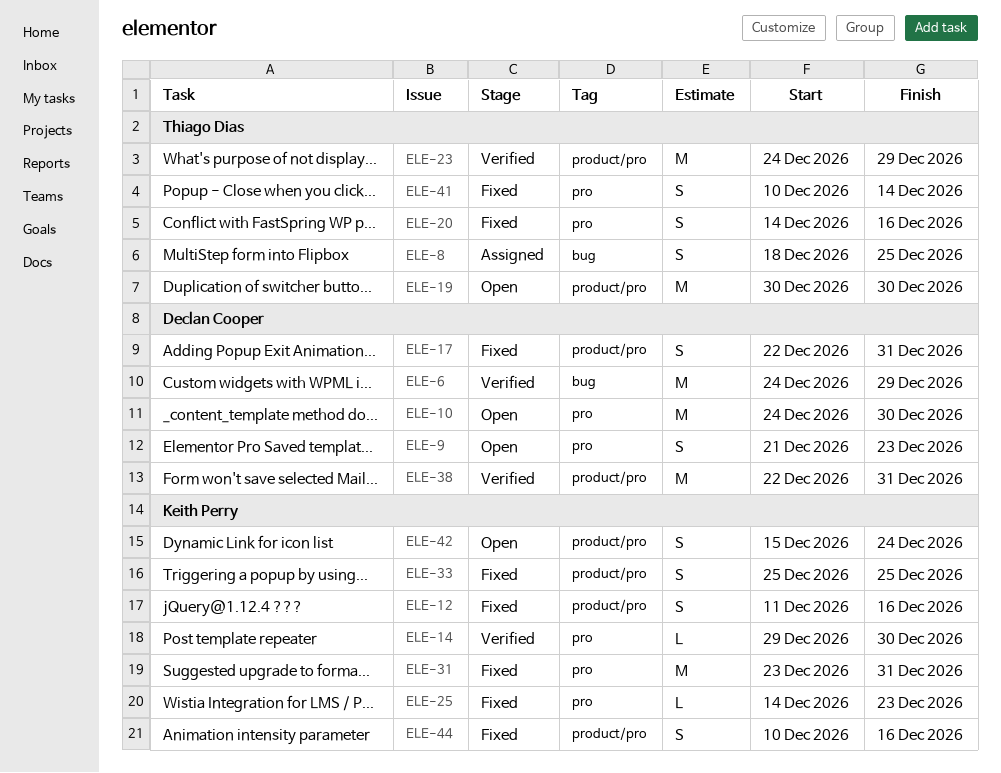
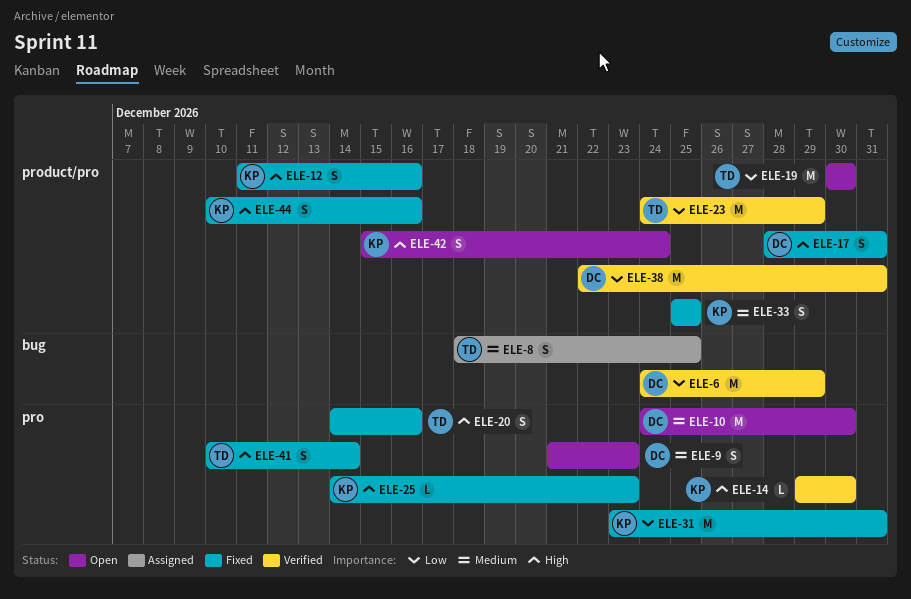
ELE-17, start: Dec 22 -> Dec 28

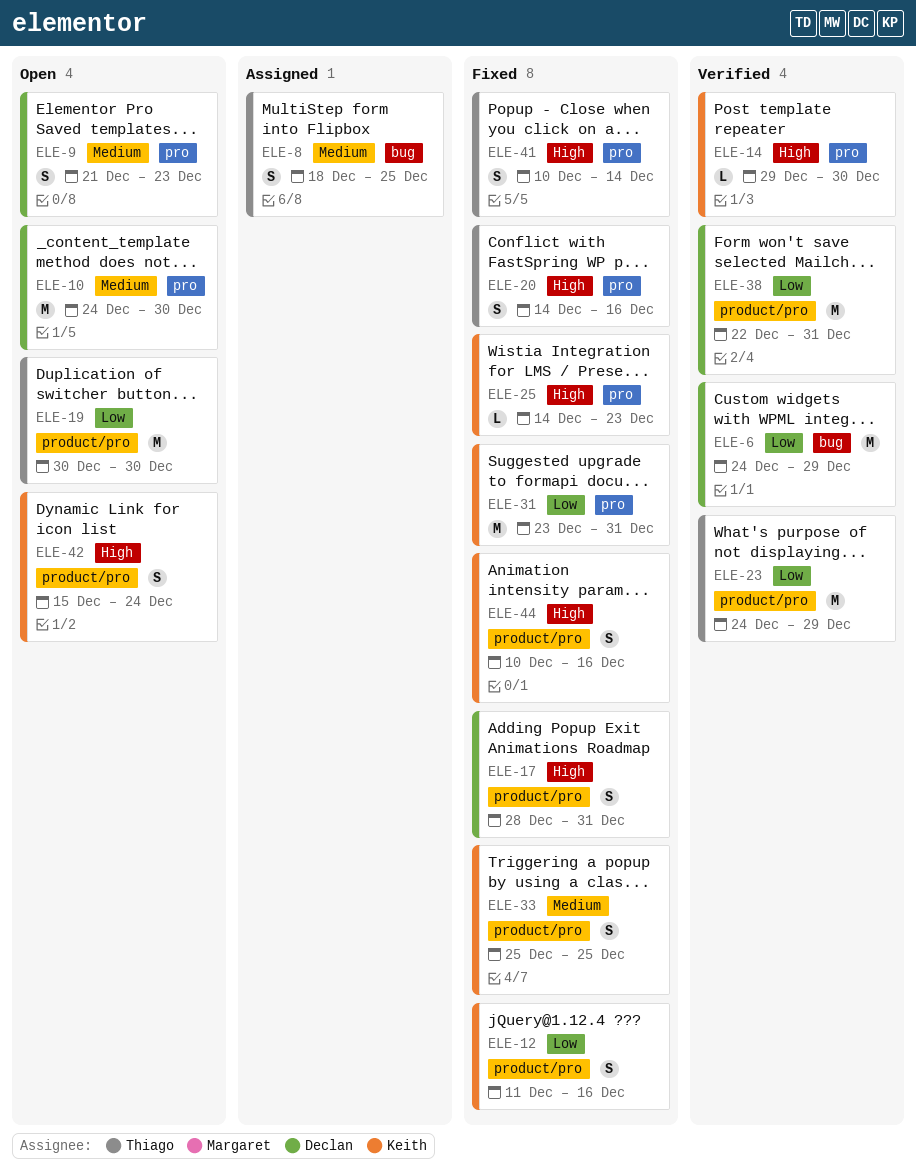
ELE-12, priority: High -> Low

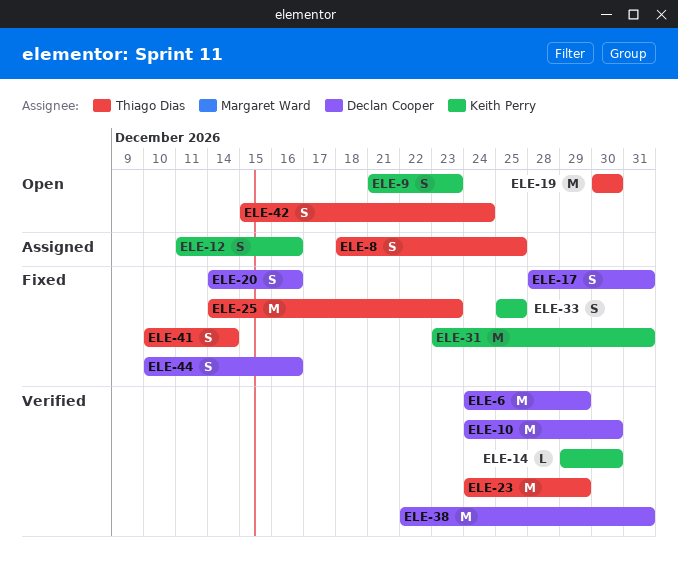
ELE-9, owner: Declan Cooper -> Keith Perry
ELE-10, status: Open -> Verified
ELE-12, status: Fixed -> Assigned
ELE-20, owner: Thiago Dias -> Declan Cooper
ELE-25, owner: Keith Perry -> Thiago Dias
ELE-25, estimate: L -> M
ELE-42, owner: Keith Perry -> Thiago Dias
ELE-44, owner: Keith Perry -> Declan Cooper

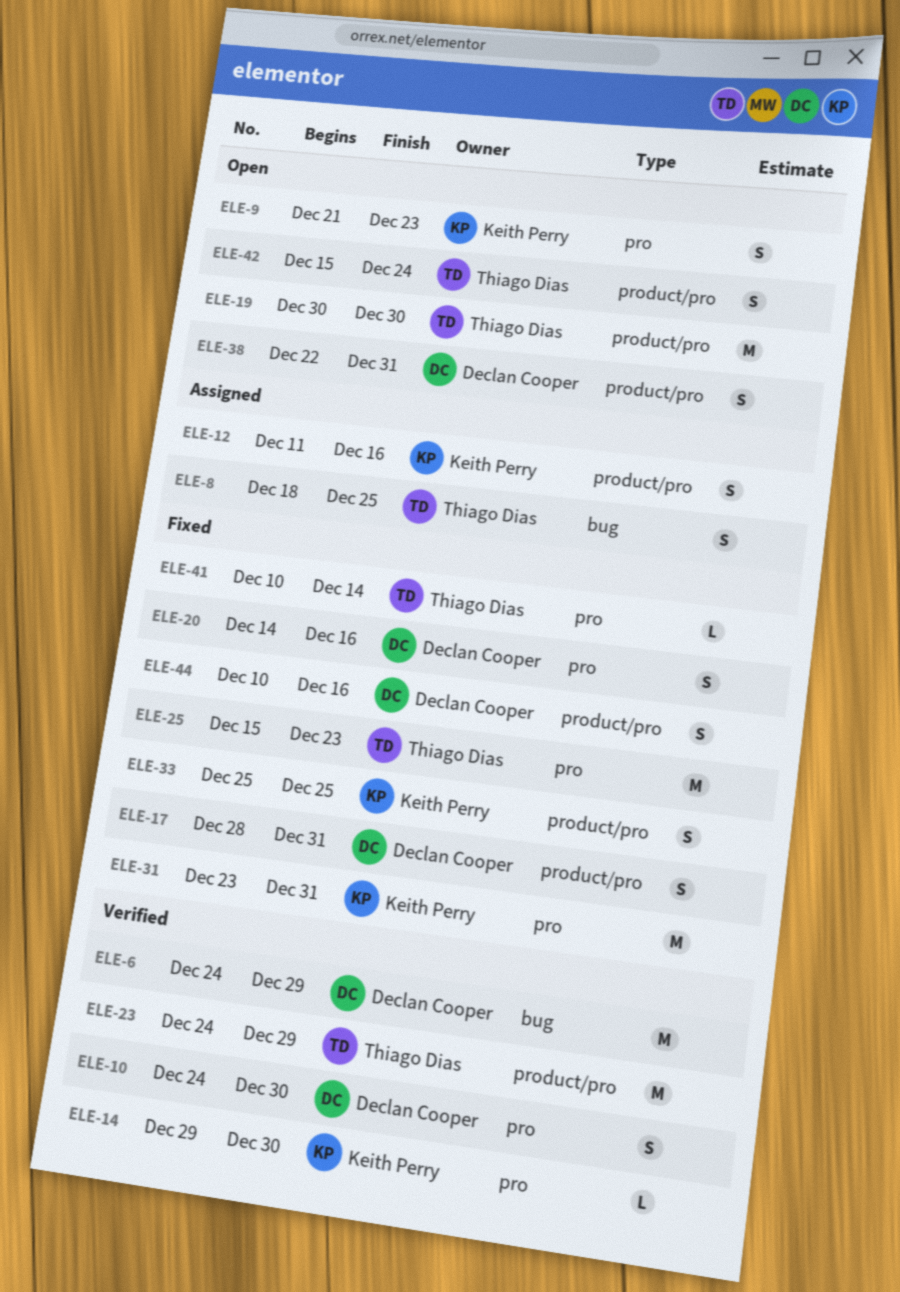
ELE-10, estimate: M -> S
ELE-25, start: Dec 14 -> Dec 15
ELE-38, status: Verified -> Open
ELE-38, estimate: M -> S
ELE-41, estimate: S -> L

